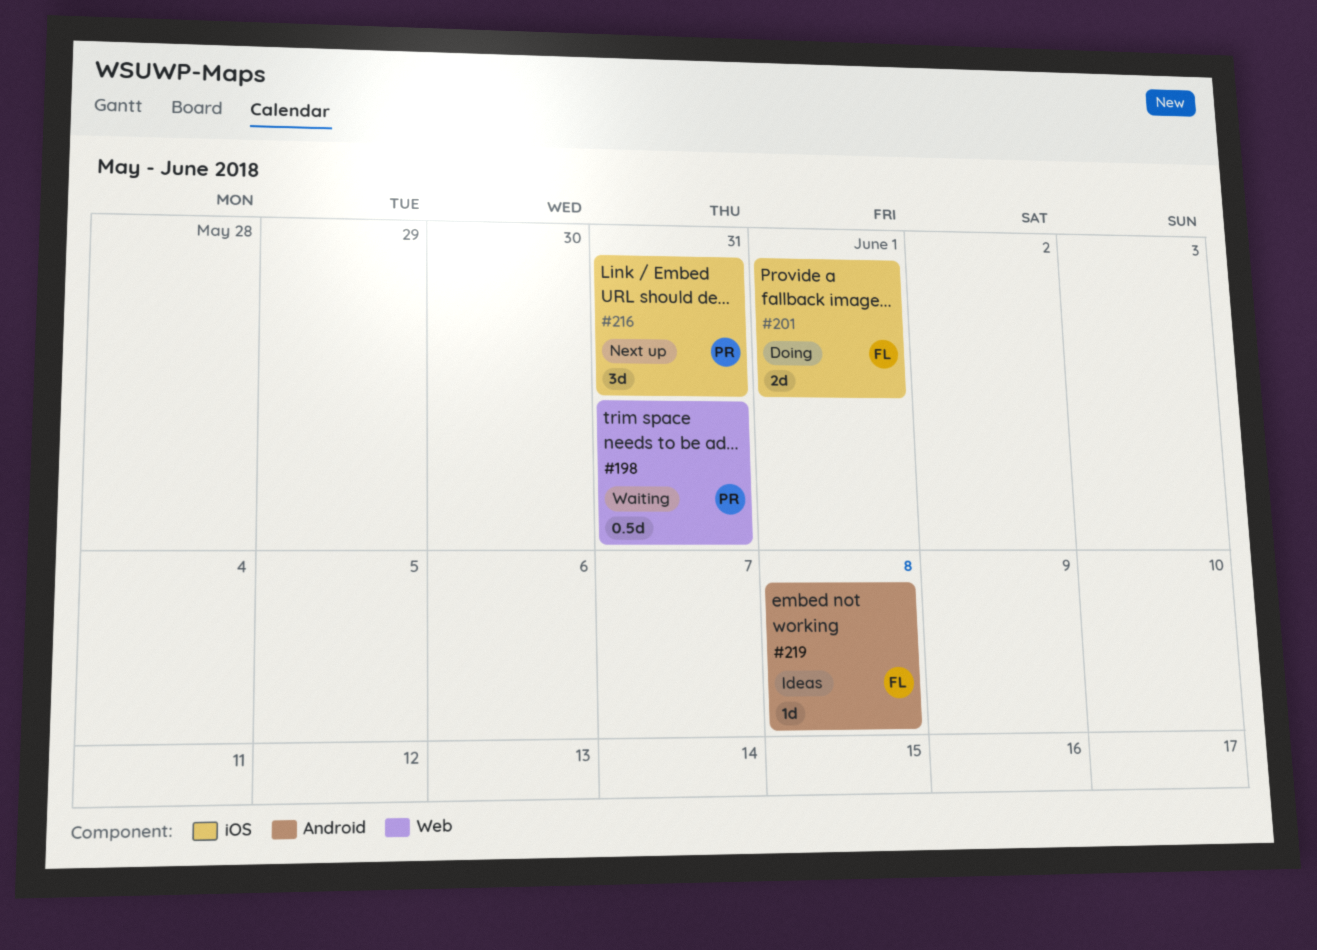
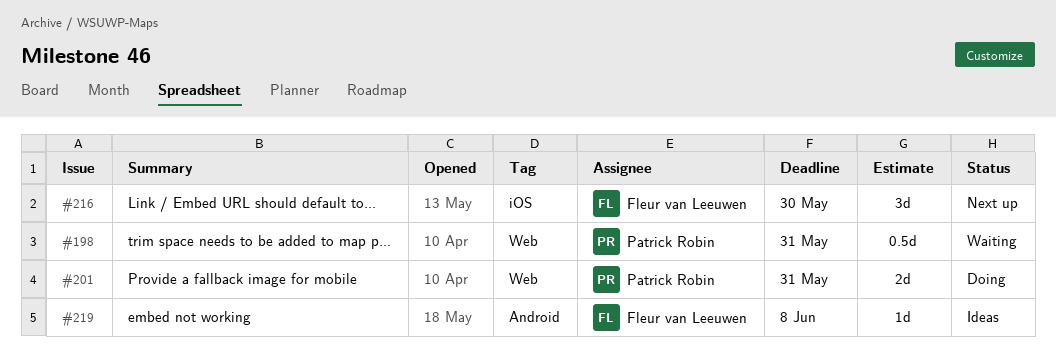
#201, owner: Fleur van Leeuwen -> Patrick Robin
#201, label: iOS -> Web
#201, due: Jun 1 -> May 31
#216, owner: Patrick Robin -> Fleur van Leeuwen
#216, due: May 31 -> May 30

